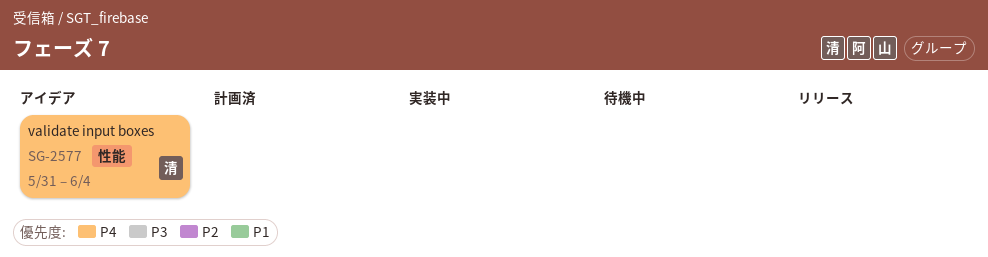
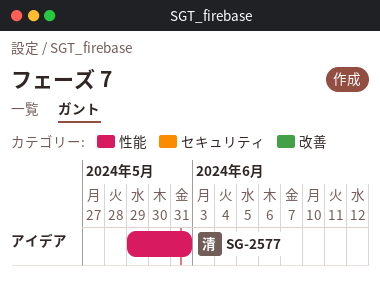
SG-2577, start: May 31 -> May 29
SG-2577, due: Jun 4 -> May 31

